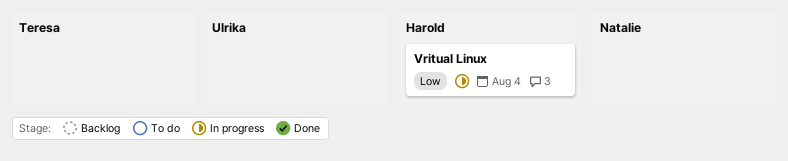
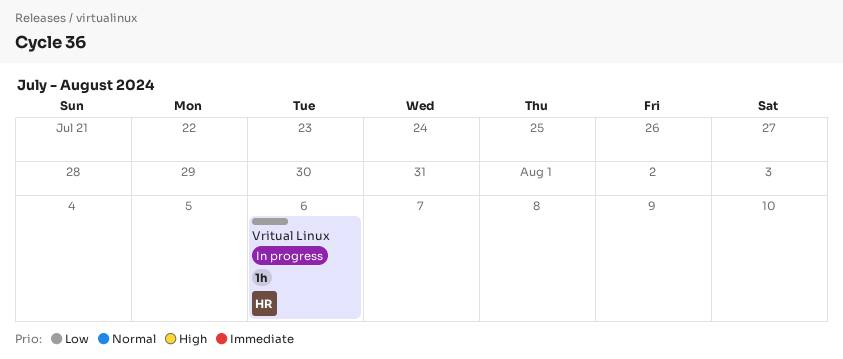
Vritual Linux, due: Aug 4 -> Aug 6

